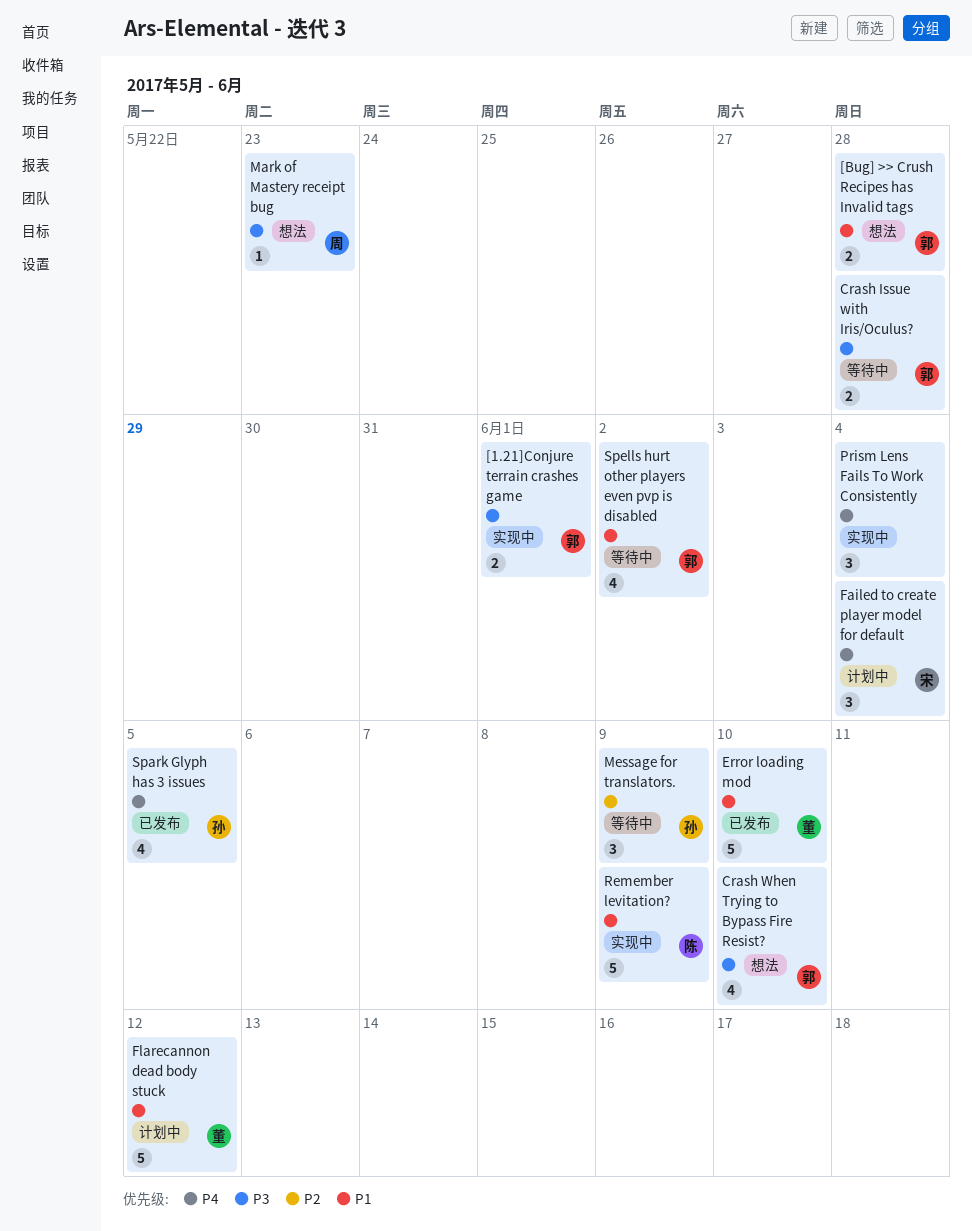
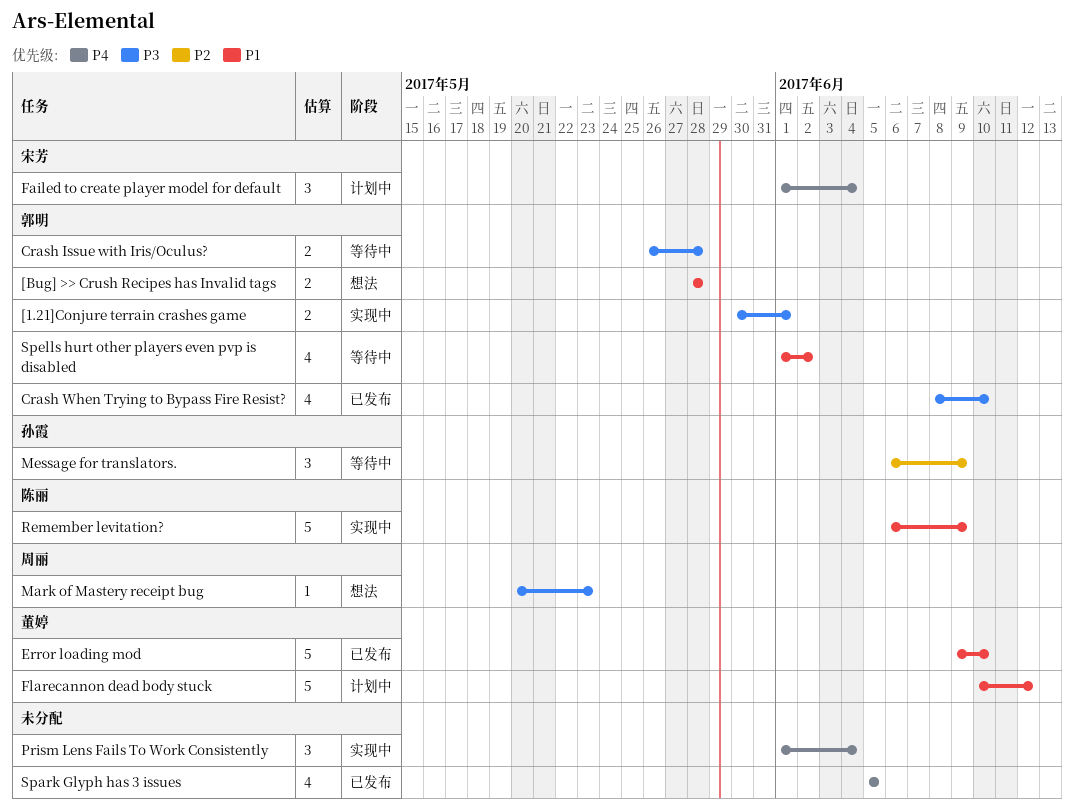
Crash When Trying to Bypass Fire Resist?, status: 想法 -> 已发布
Spark Glyph has 3 issues, owner: 孙霞 -> none

